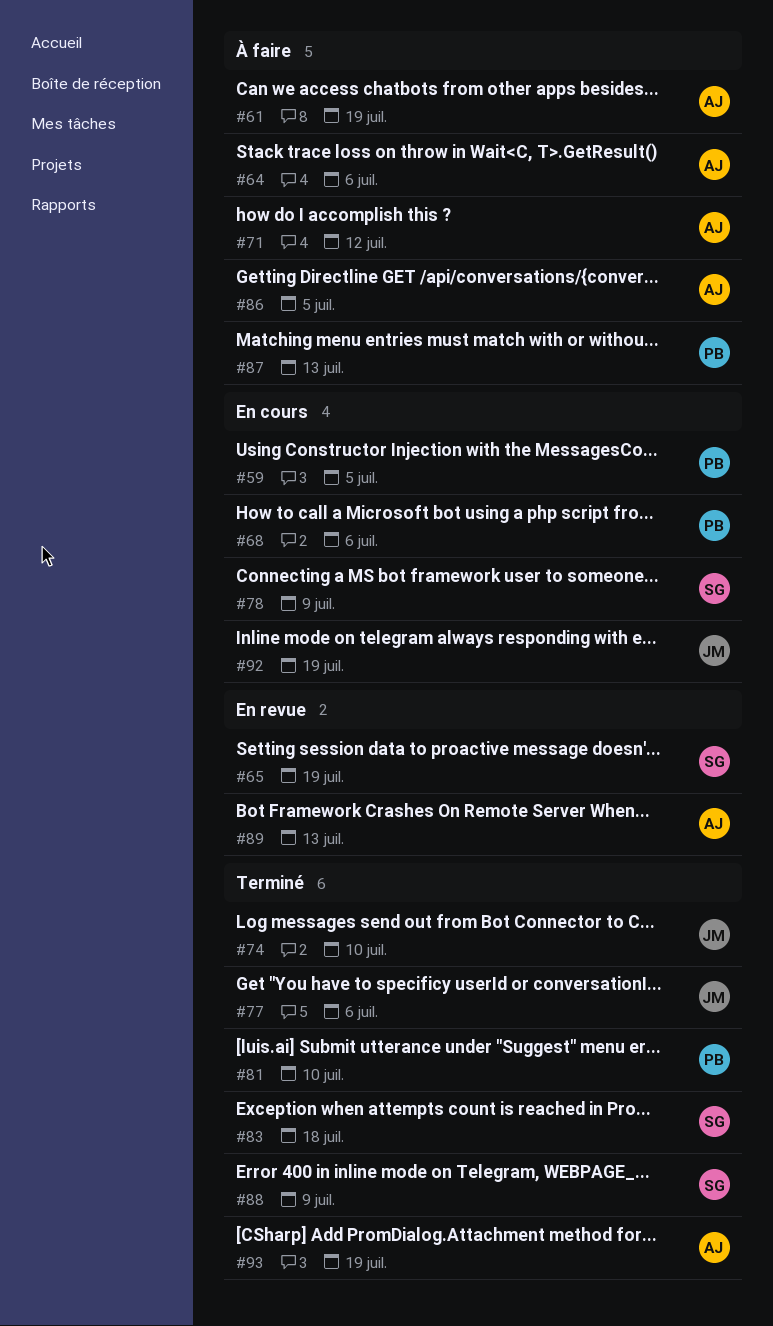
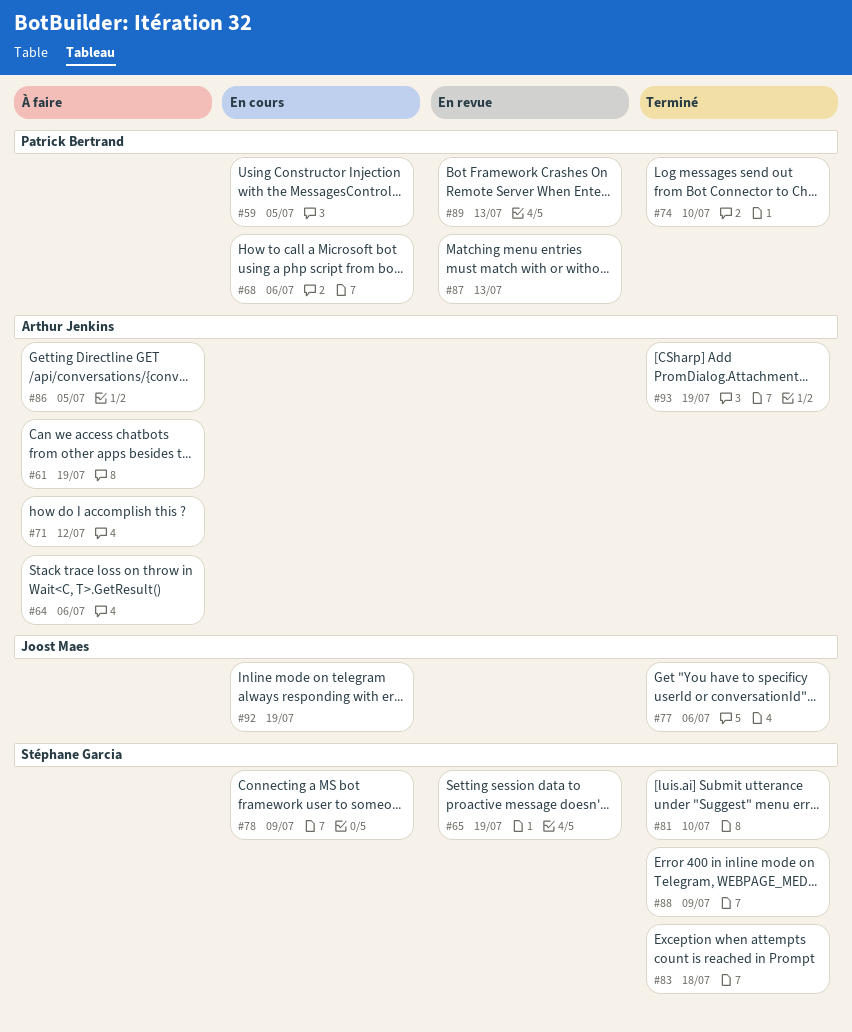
#74, owner: Joost Maes -> Patrick Bertrand
#81, owner: Patrick Bertrand -> Stéphane Garcia
#87, status: À faire -> En revue
#89, owner: Arthur Jenkins -> Patrick Bertrand

